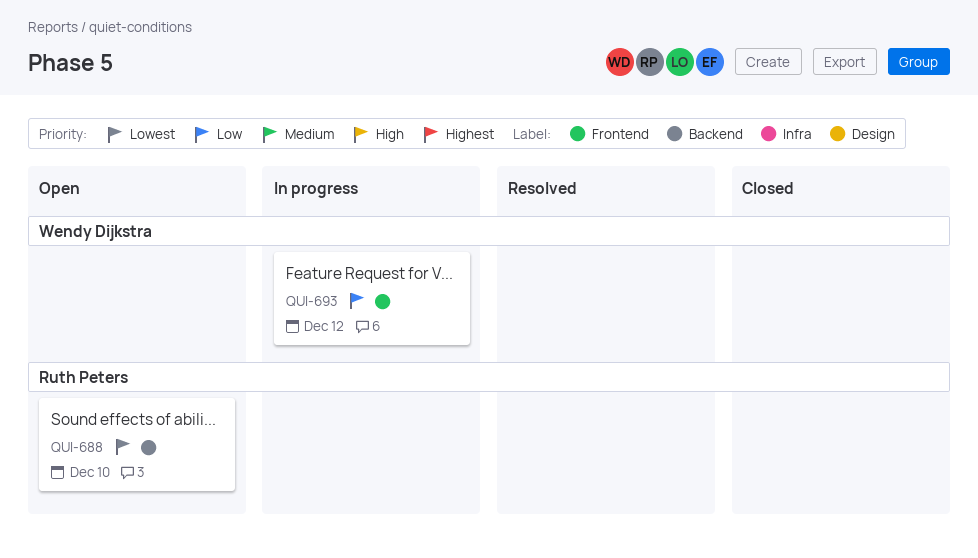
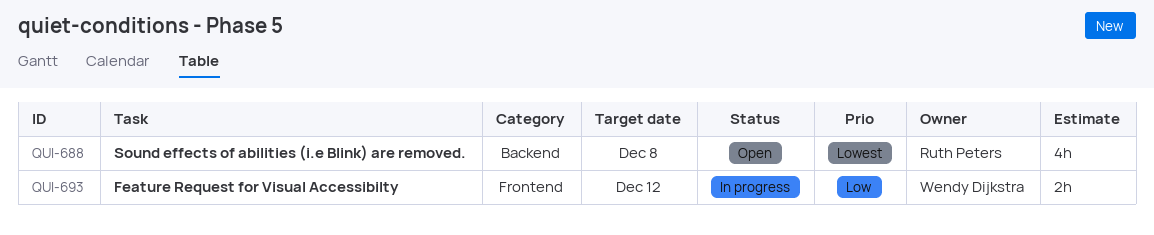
QUI-688, due: Dec 10 -> Dec 8

